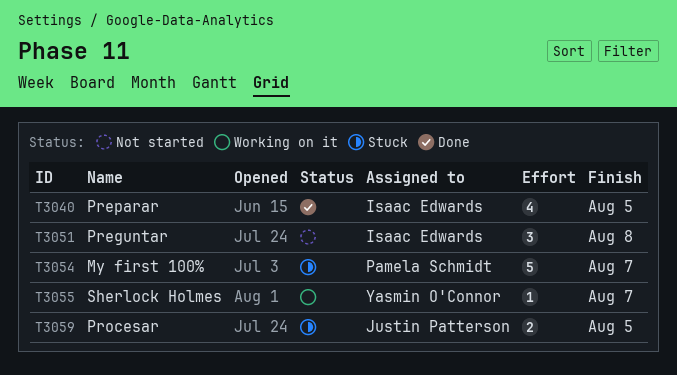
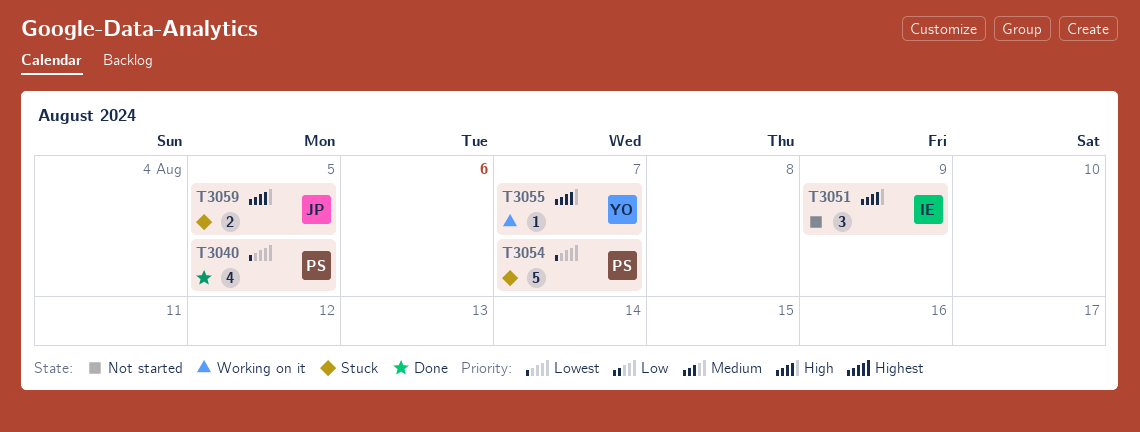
T3040, owner: Isaac Edwards -> Pamela Schmidt
T3051, due: Aug 8 -> Aug 9

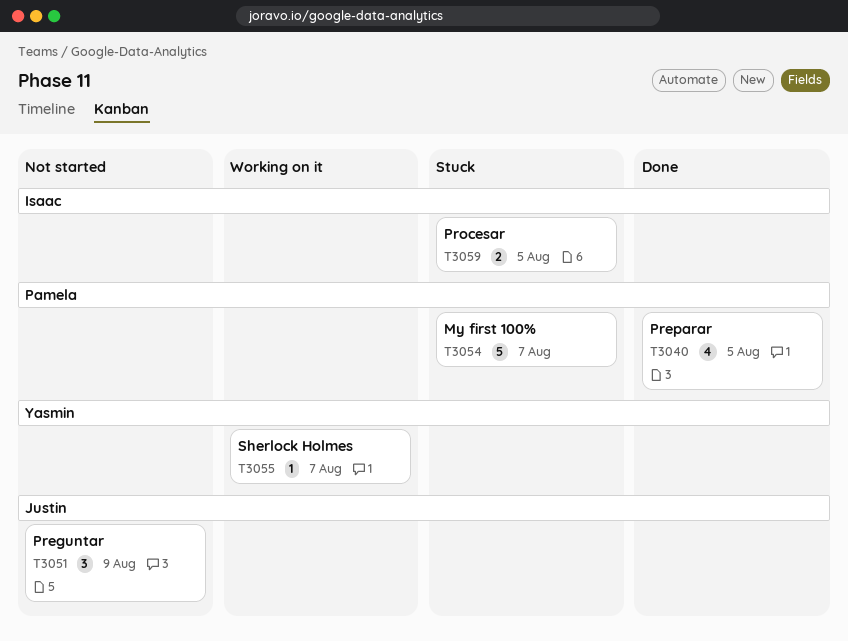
T3051, owner: Isaac -> Justin
T3059, owner: Justin -> Isaac

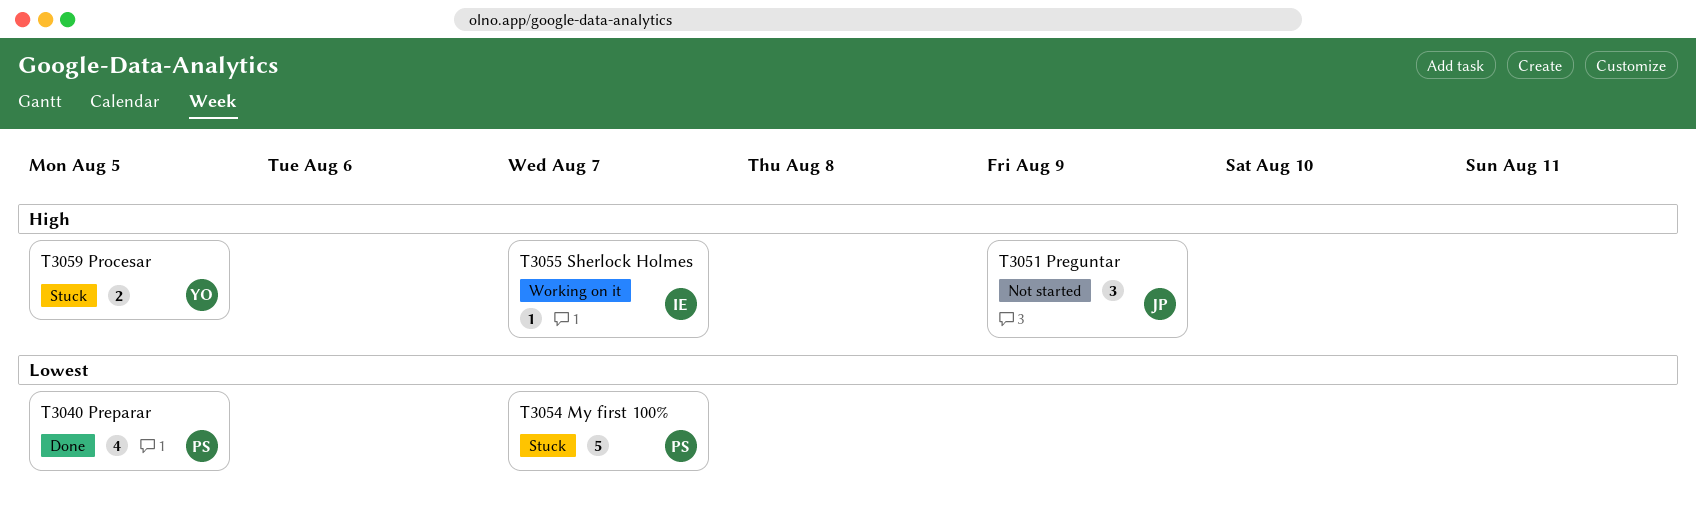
T3055, owner: Yasmin -> Isaac
T3059, owner: Isaac -> Yasmin

